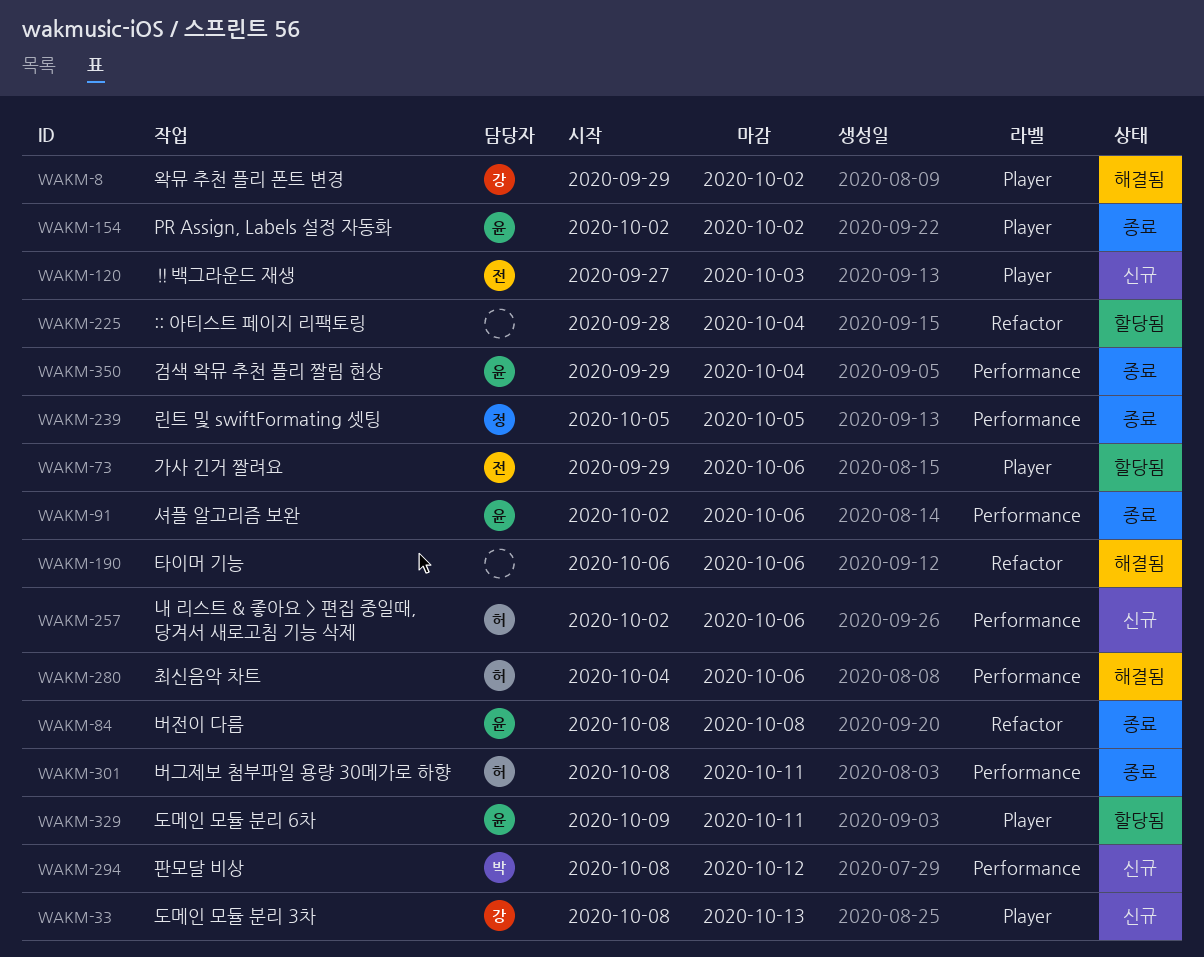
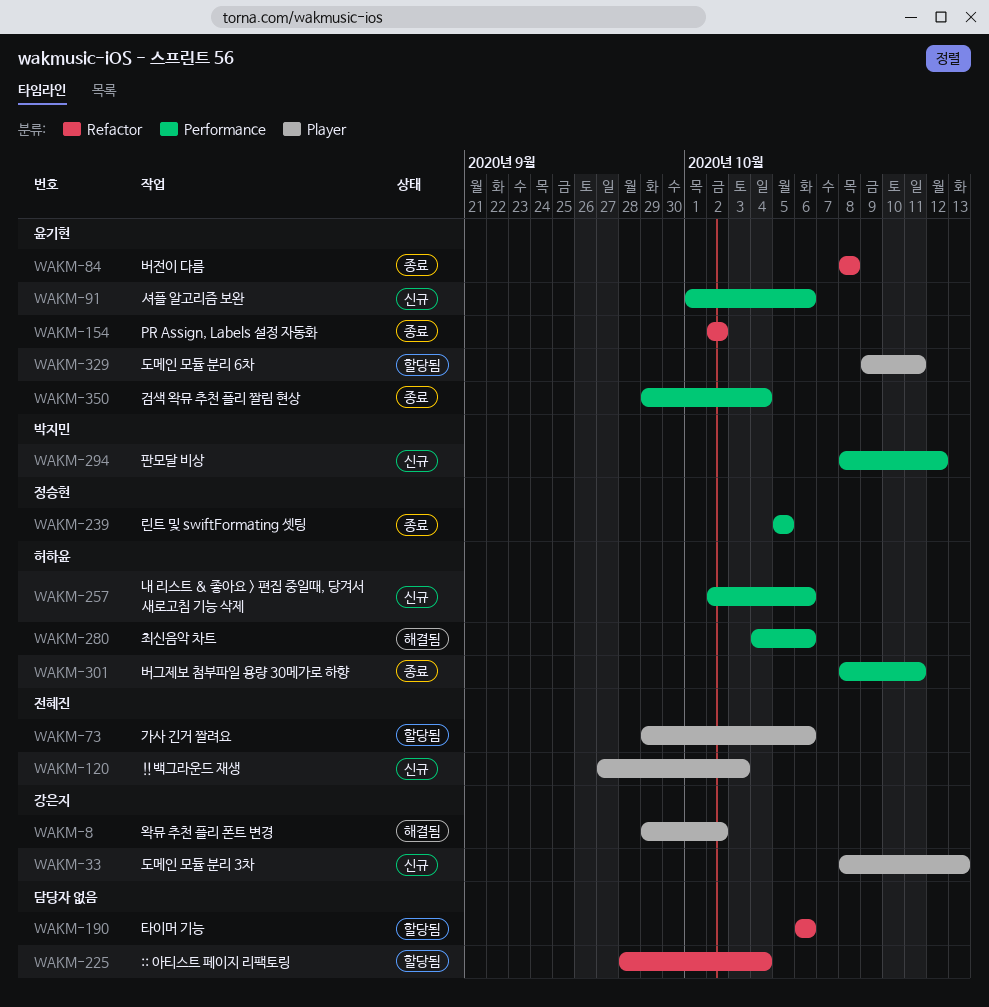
WAKM-91, status: 종료 -> 신규
WAKM-91, start: Oct 2 -> Oct 1
WAKM-154, label: Player -> Refactor
WAKM-190, status: 해결됨 -> 할당됨

